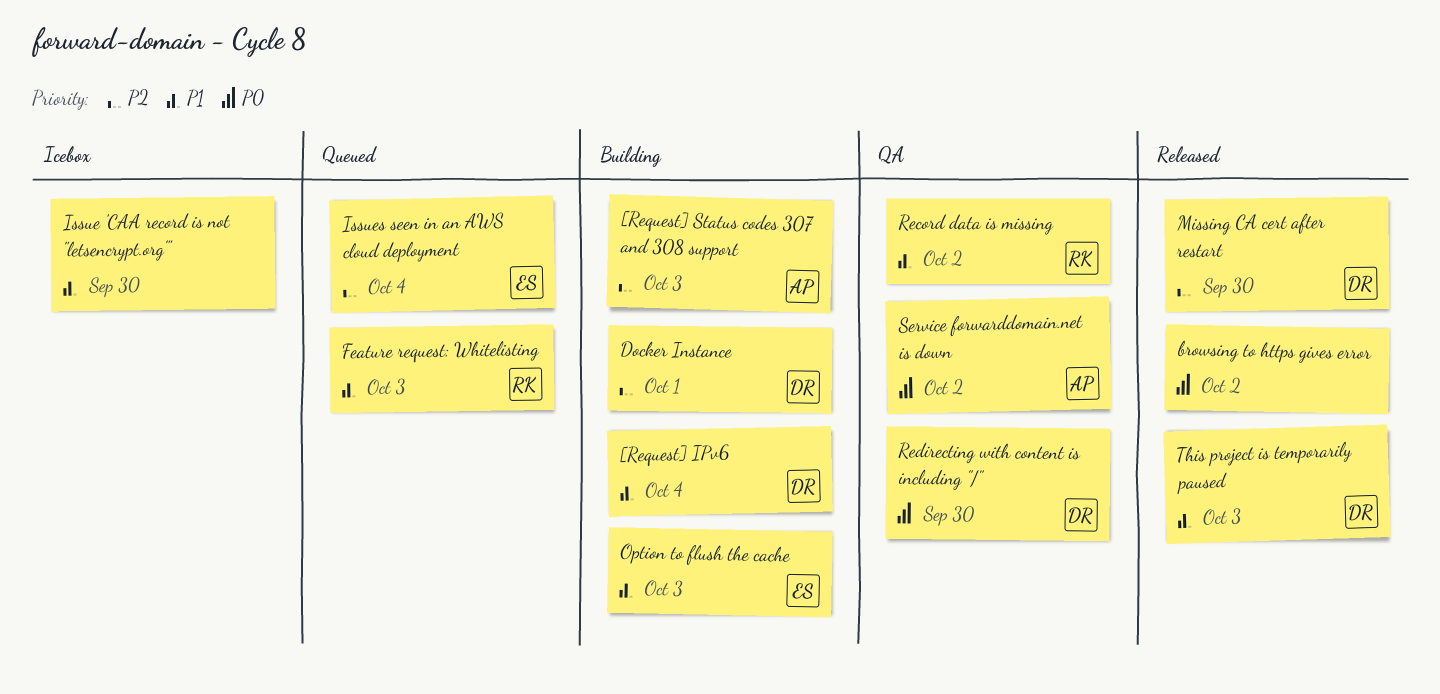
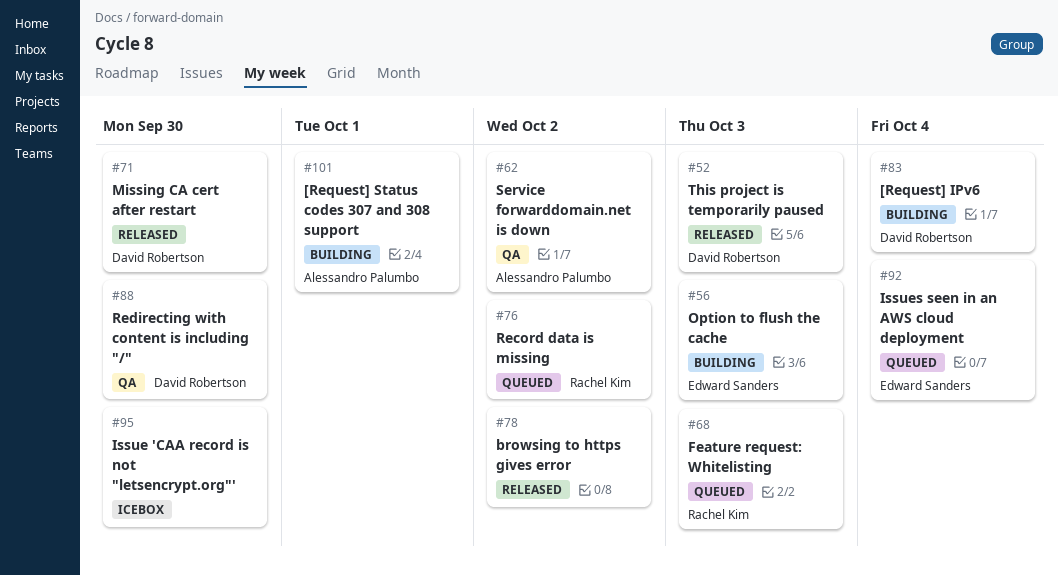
[Request] Status codes 307 and 308 support, due: Oct 3 -> Oct 1
Docker Instance: present -> none
Record data is missing, status: QA -> Queued

